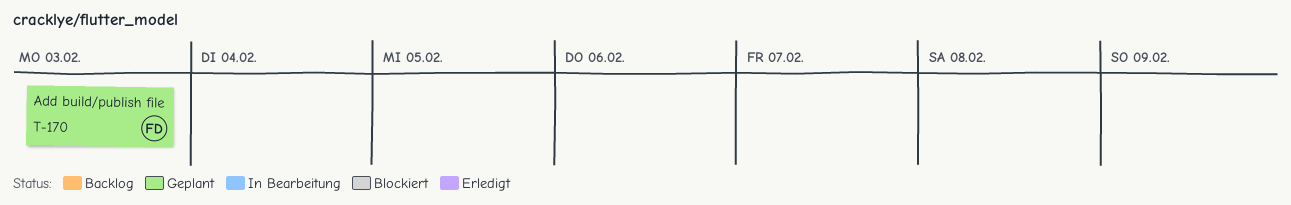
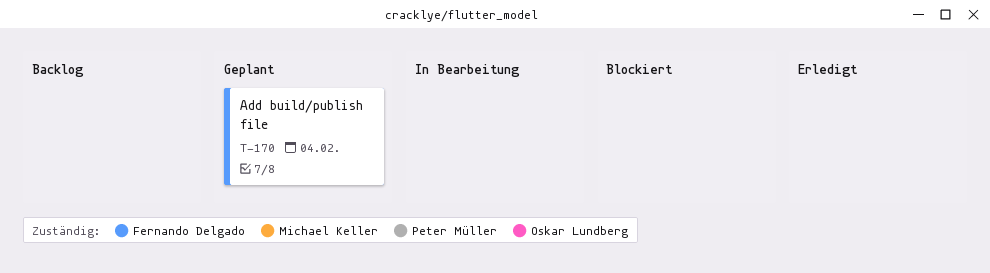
T-170, due: Feb 3 -> Feb 4

